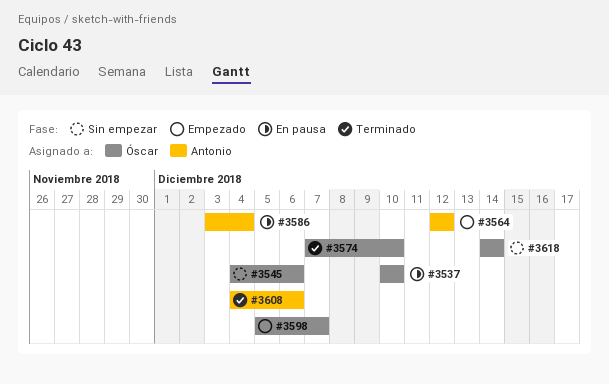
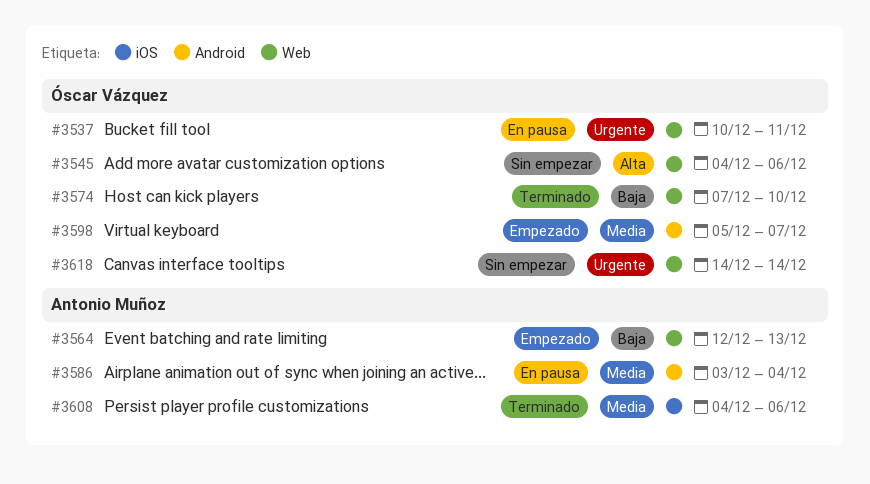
#3537, due: Dec 10 -> Dec 11
#3564, due: Dec 12 -> Dec 13

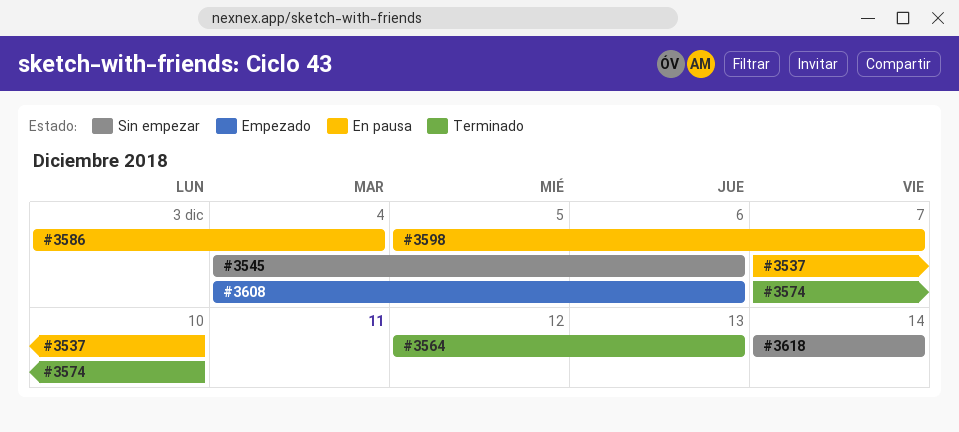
#3537, start: Dec 10 -> Dec 7
#3537, due: Dec 11 -> Dec 10
#3564, status: Empezado -> Terminado
#3598, status: Empezado -> En pausa
#3608, status: Terminado -> Empezado

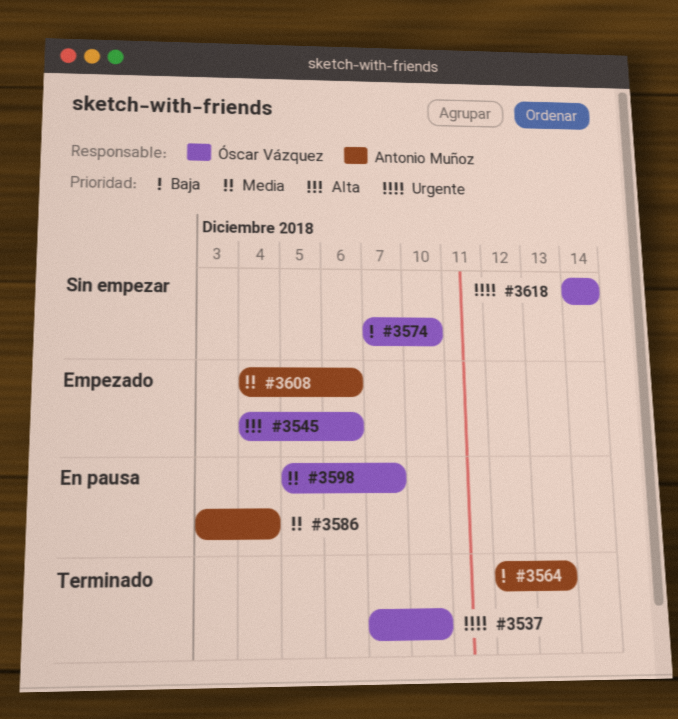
#3537, status: En pausa -> Terminado
#3545, status: Sin empezar -> Empezado
#3574, status: Terminado -> Sin empezar

